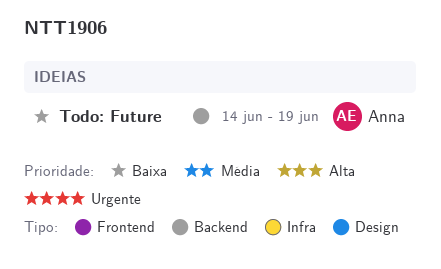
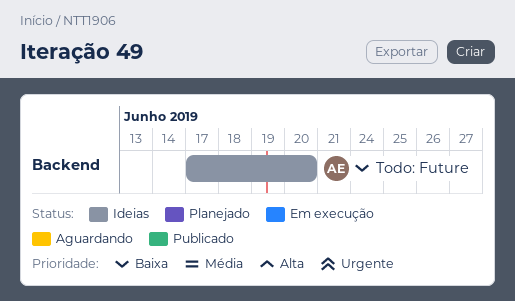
Todo: Future, start: Jun 14 -> Jun 17
Todo: Future, due: Jun 19 -> Jun 20

